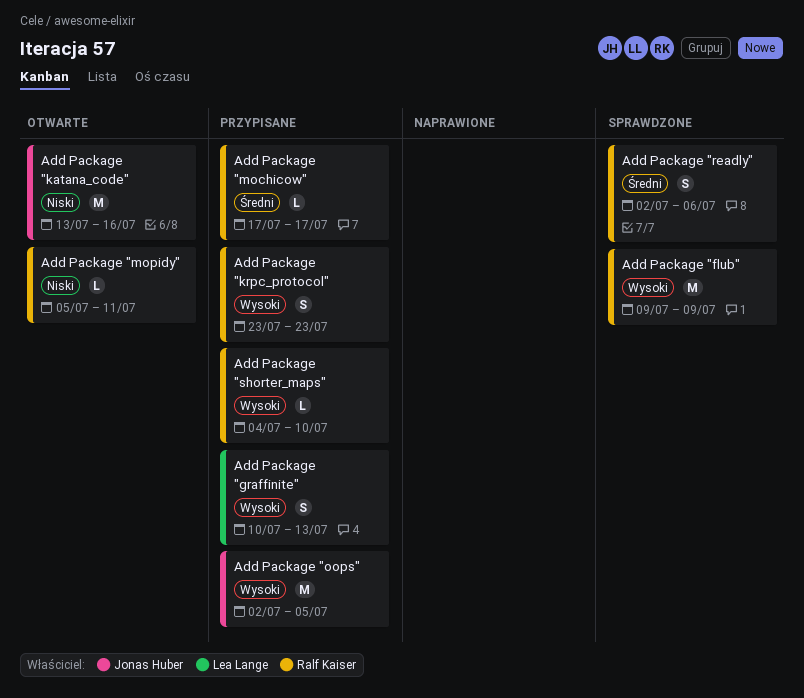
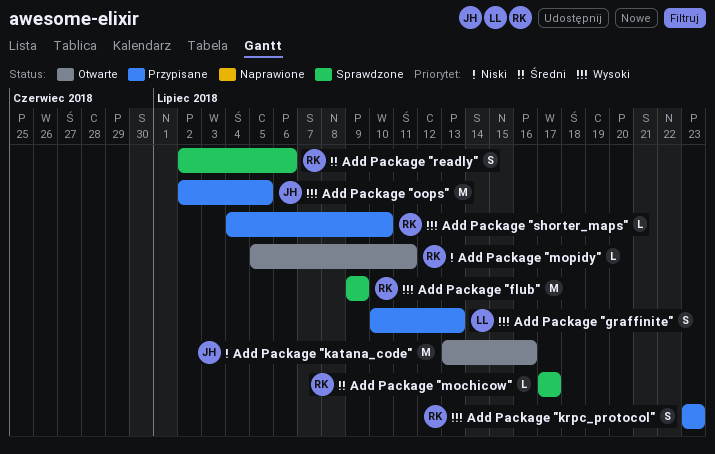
Add Package "mochicow", status: Przypisane -> Sprawdzone

